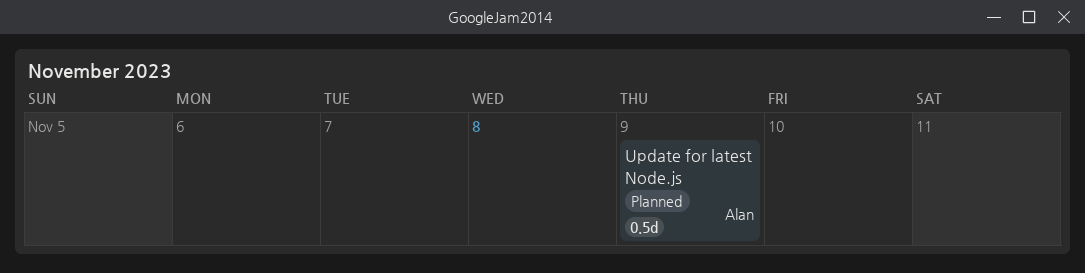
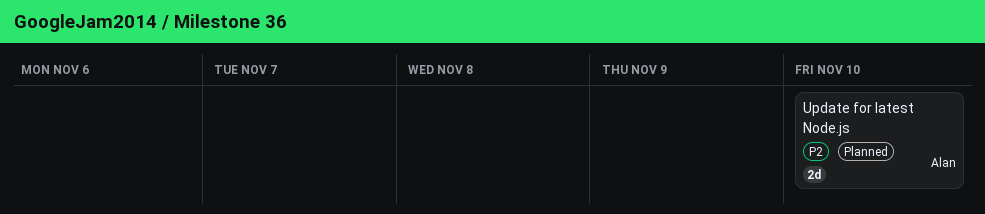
Update for latest Node.js, estimate: 0.5d -> 2d
Update for latest Node.js, due: Nov 9 -> Nov 10

